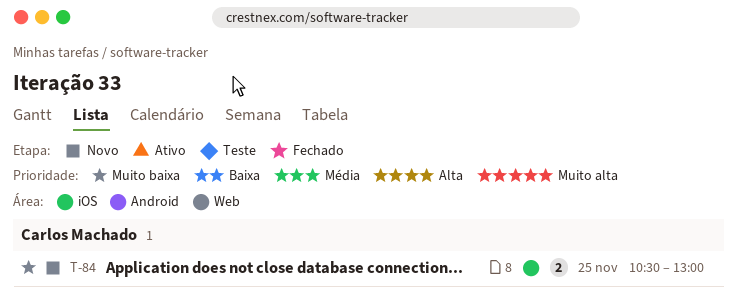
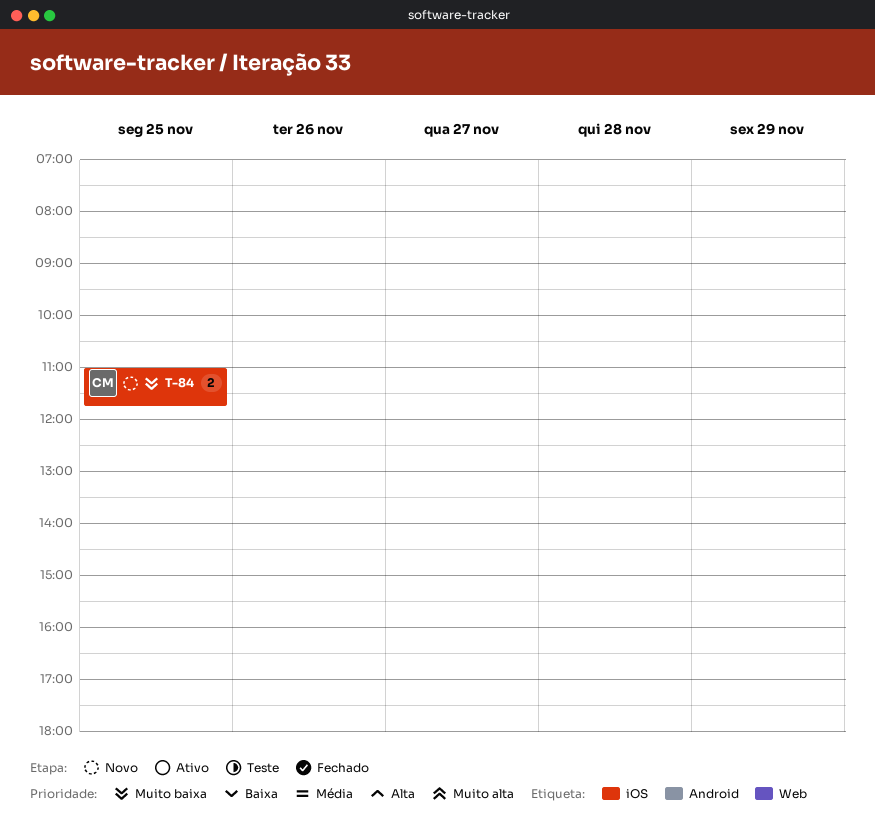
T-84, begins: 10:30 -> 11:00
T-84, ends: 13:00 -> 11:45

